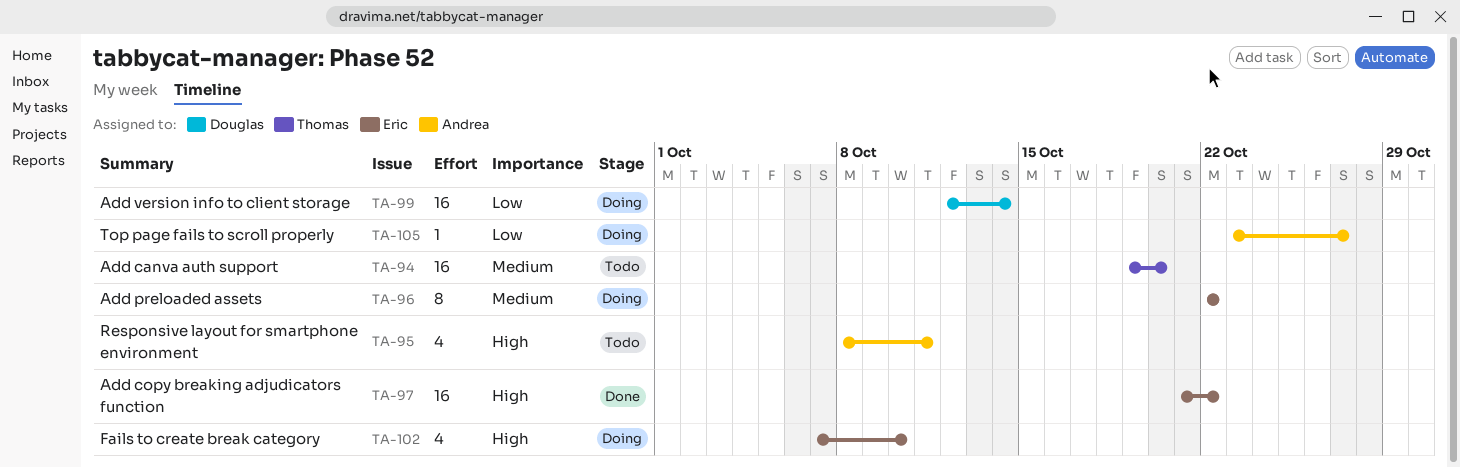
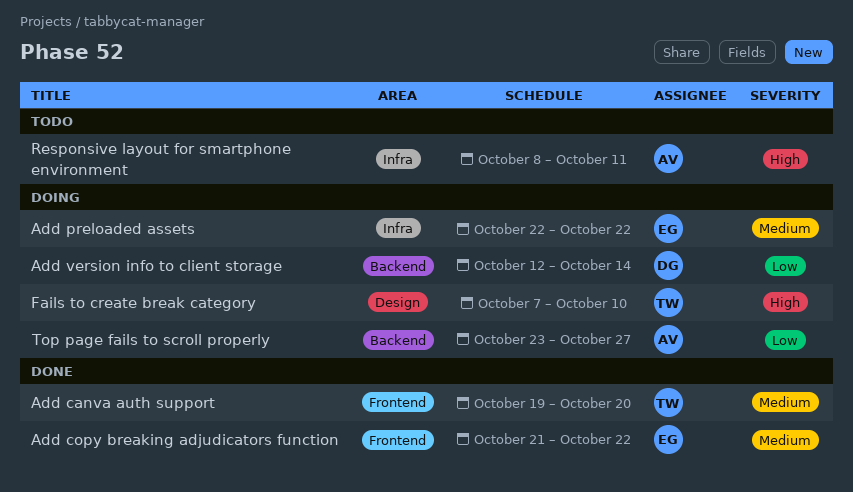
Add canva auth support, status: Todo -> Done
Add copy breaking adjudicators function, priority: High -> Medium
Fails to create break category, owner: Eric -> Thomas

